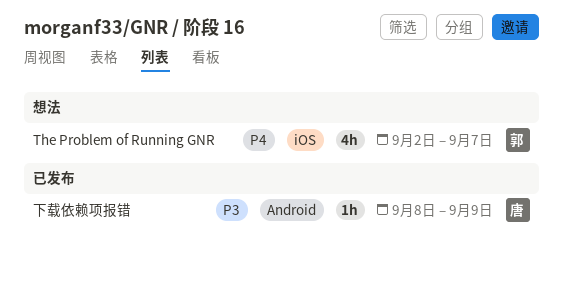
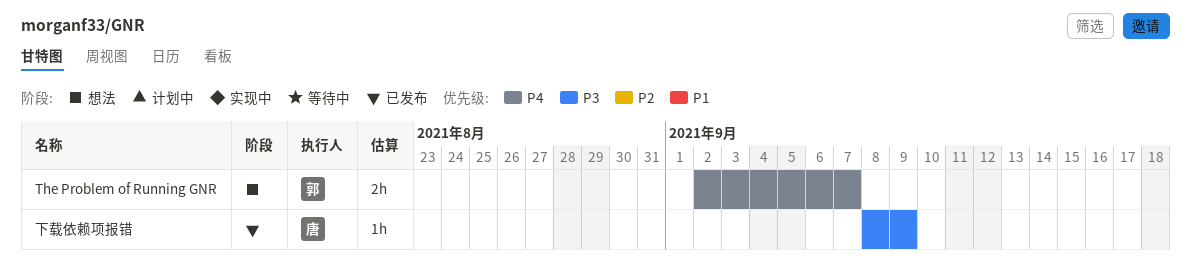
The Problem of Running GNR, estimate: 4h -> 2h

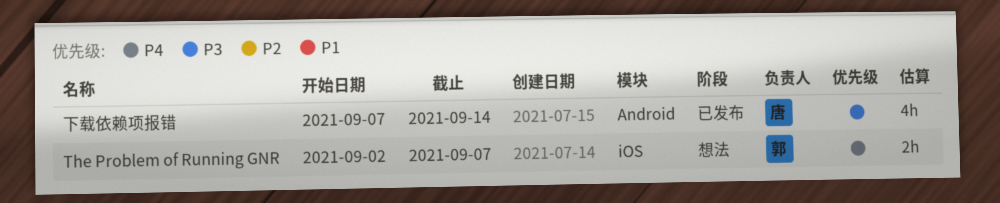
下载依赖项报错, estimate: 1h -> 4h
下载依赖项报错, start: Sep 8 -> Sep 7
下载依赖项报错, due: Sep 9 -> Sep 14

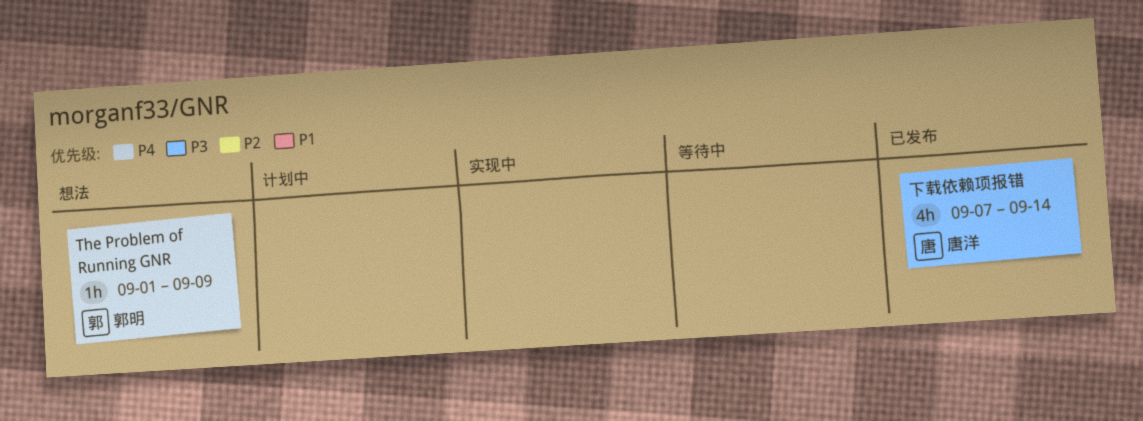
The Problem of Running GNR, estimate: 2h -> 1h
The Problem of Running GNR, start: Sep 2 -> Sep 1
The Problem of Running GNR, due: Sep 7 -> Sep 9

